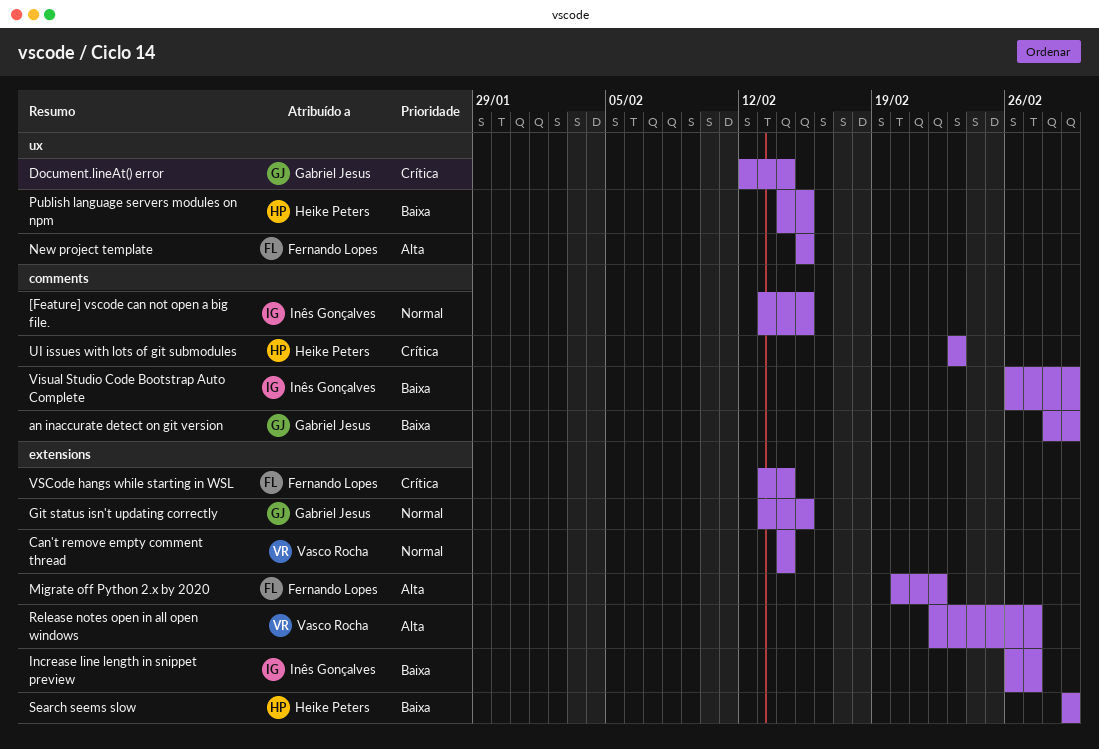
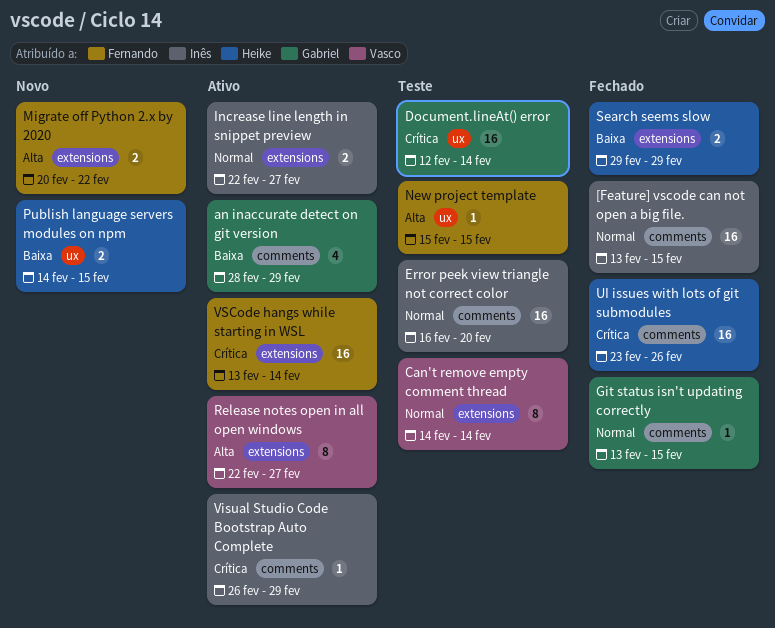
Error peek view triangle not correct color: none -> present
Git status isn't updating correctly, label: extensions -> comments
Increase line length in snippet preview, priority: Baixa -> Normal
Increase line length in snippet preview, start: Feb 26 -> Feb 22
UI issues with lots of git submodules, due: Feb 23 -> Feb 26
Visual Studio Code Bootstrap Auto Complete, priority: Baixa -> Crítica

